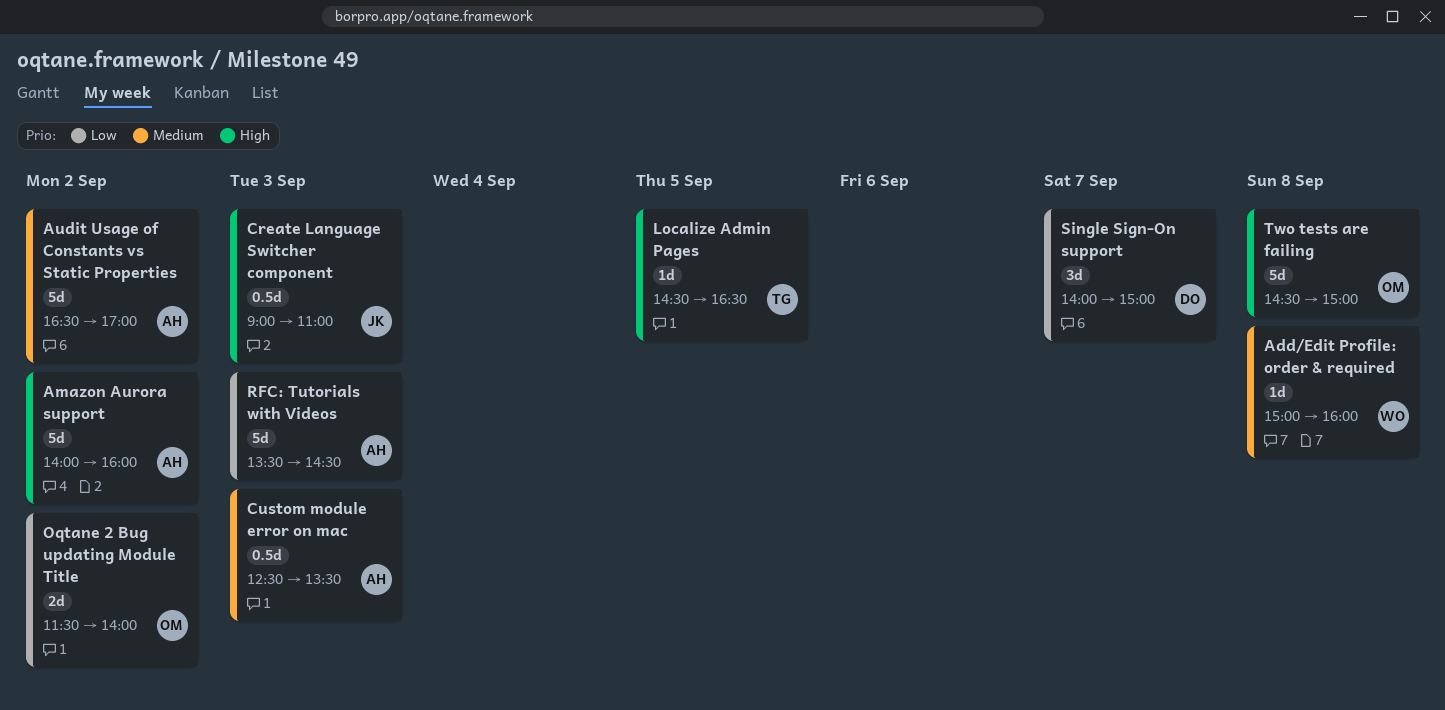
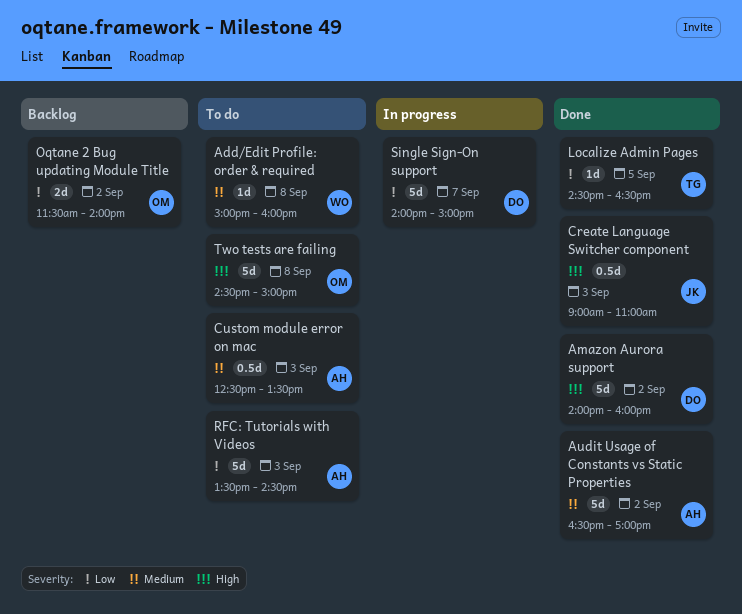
Amazon Aurora support, owner: AH -> DO
Localize Admin Pages, priority: High -> Low
Single Sign-On support, estimate: 3d -> 5d

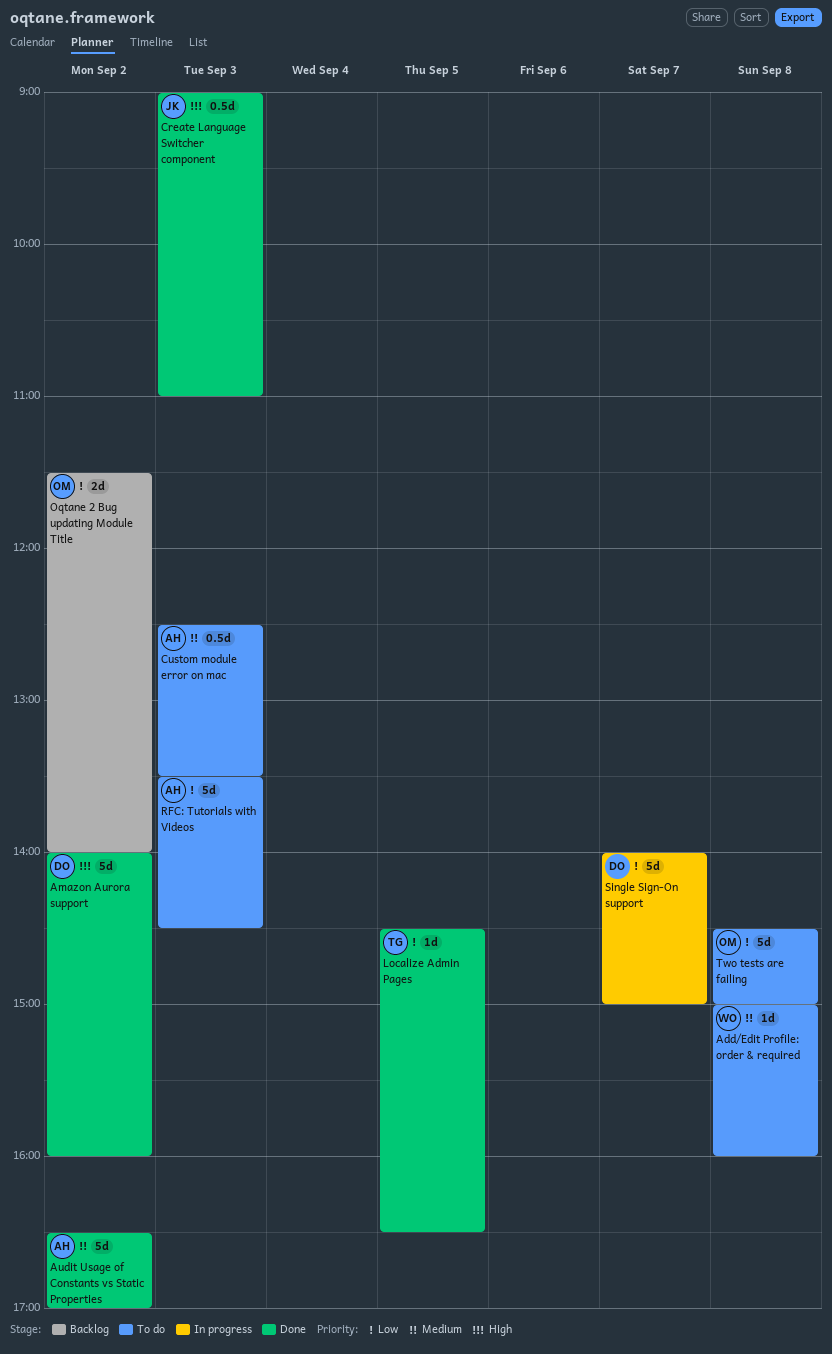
Two tests are failing, priority: High -> Low

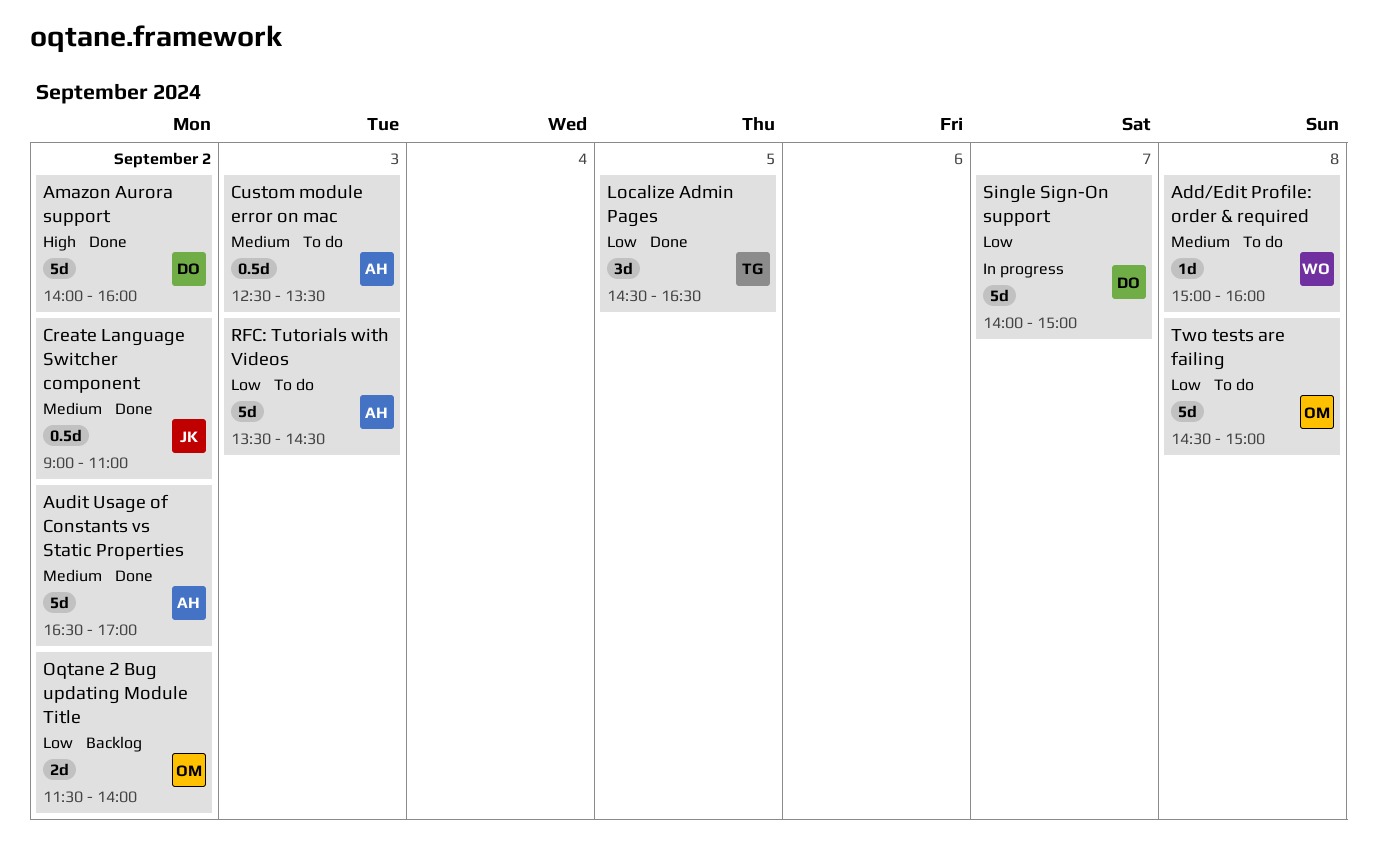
Create Language Switcher component, priority: High -> Medium
Create Language Switcher component, day: Sep 3 -> Sep 2
Localize Admin Pages, estimate: 1d -> 3d

